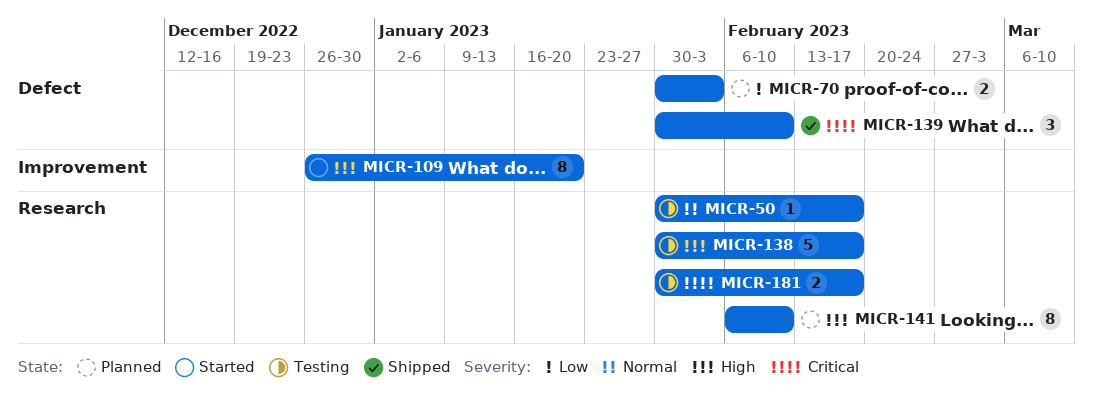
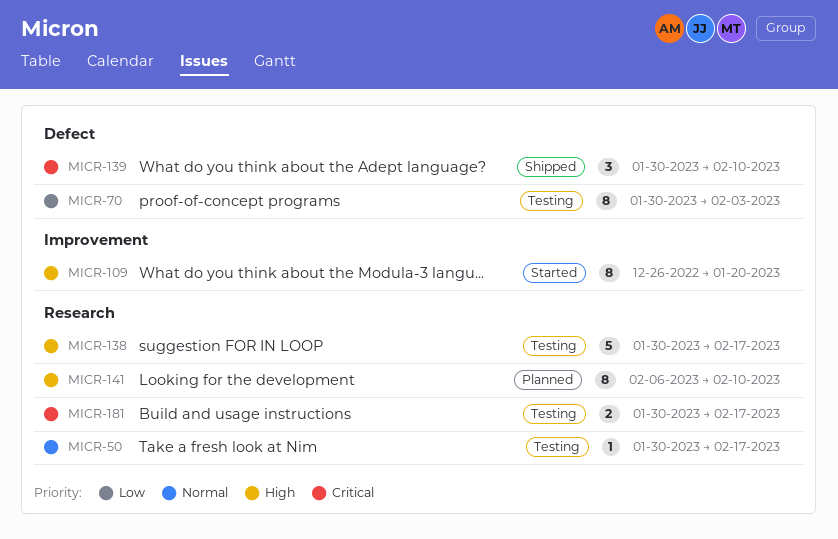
MICR-70, status: Planned -> Testing
MICR-70, estimate: 2 -> 8

